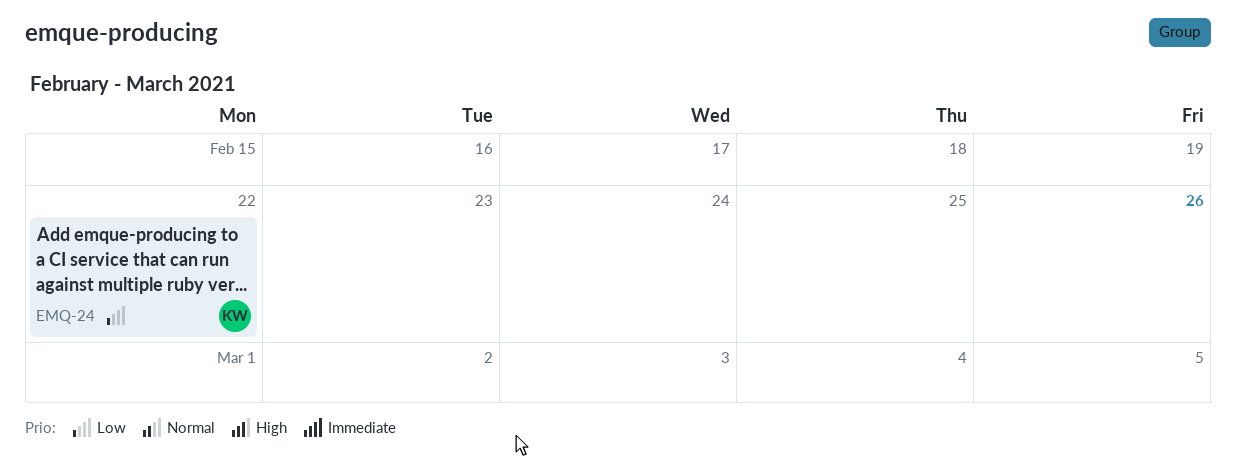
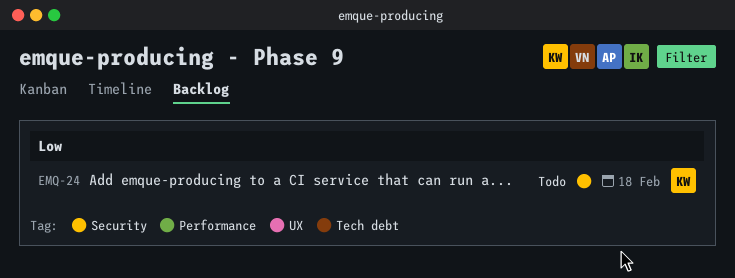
EMQ-24, due: Feb 22 -> Feb 18

